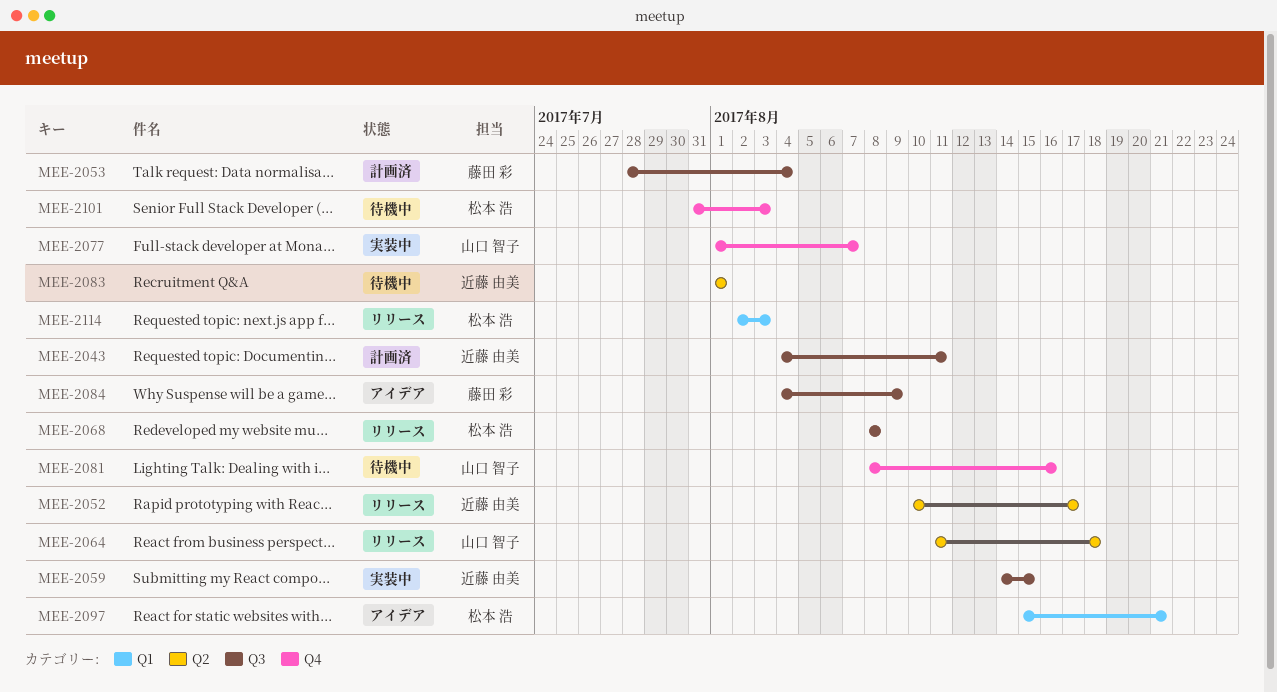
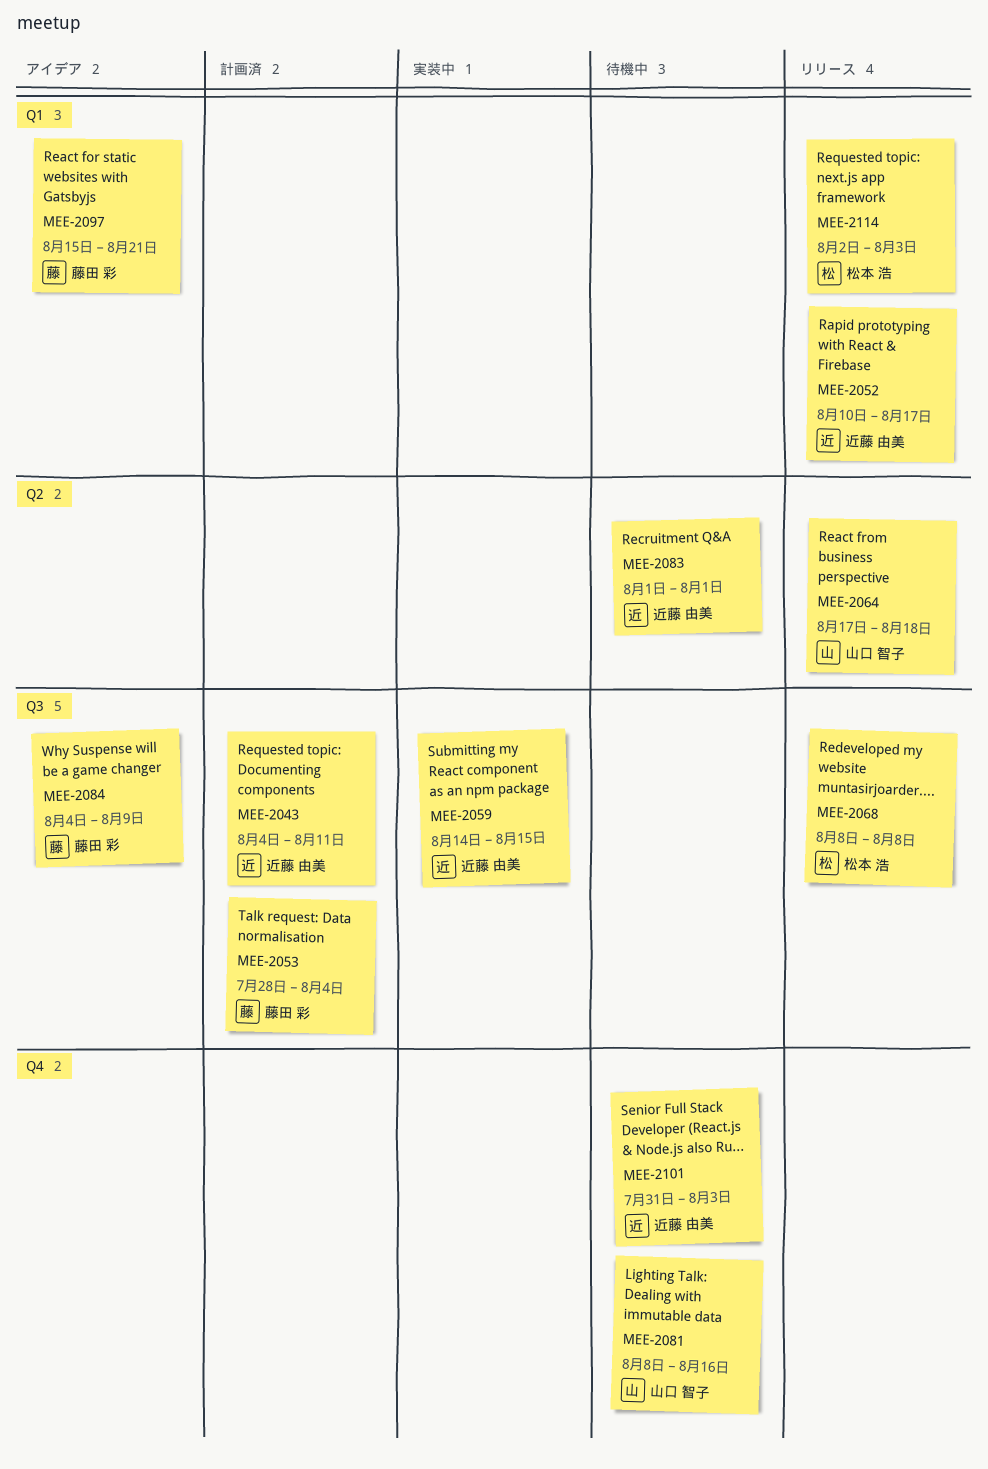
MEE-2052, label: Q2 -> Q1
MEE-2064, start: Aug 11 -> Aug 17
MEE-2077: present -> none
MEE-2097, owner: 松本 浩 -> 藤田 彩
MEE-2101, owner: 松本 浩 -> 近藤 由美

